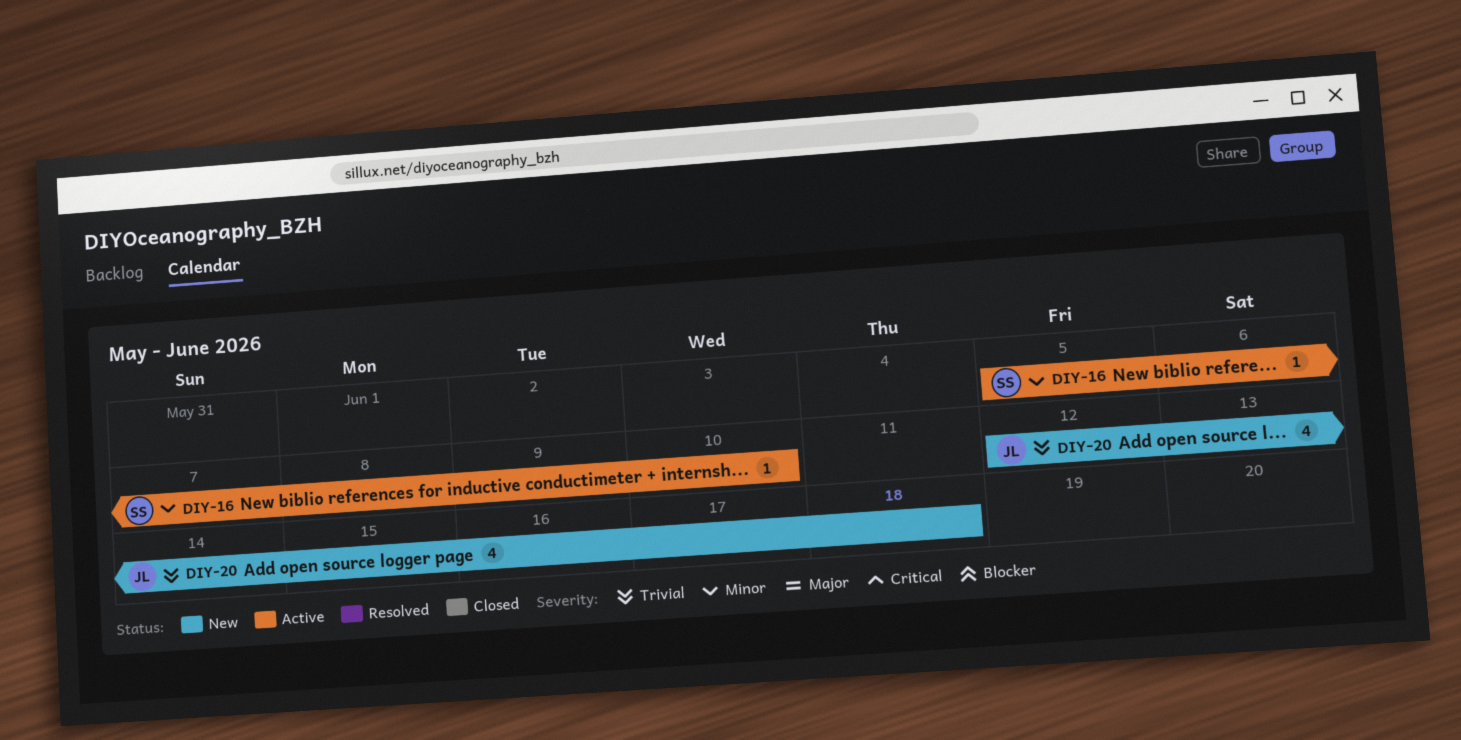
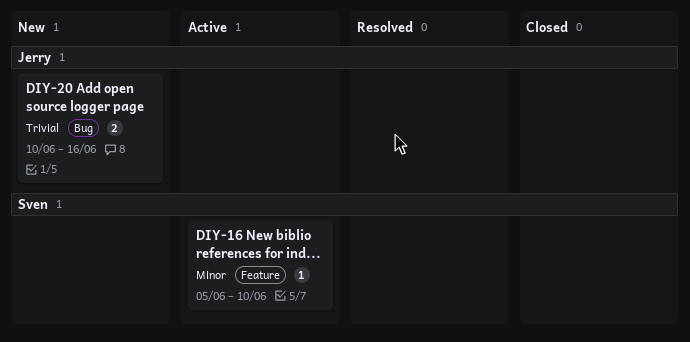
DIY-20, estimate: 4 -> 2
DIY-20, start: Jun 12 -> Jun 10
DIY-20, due: Jun 18 -> Jun 16

